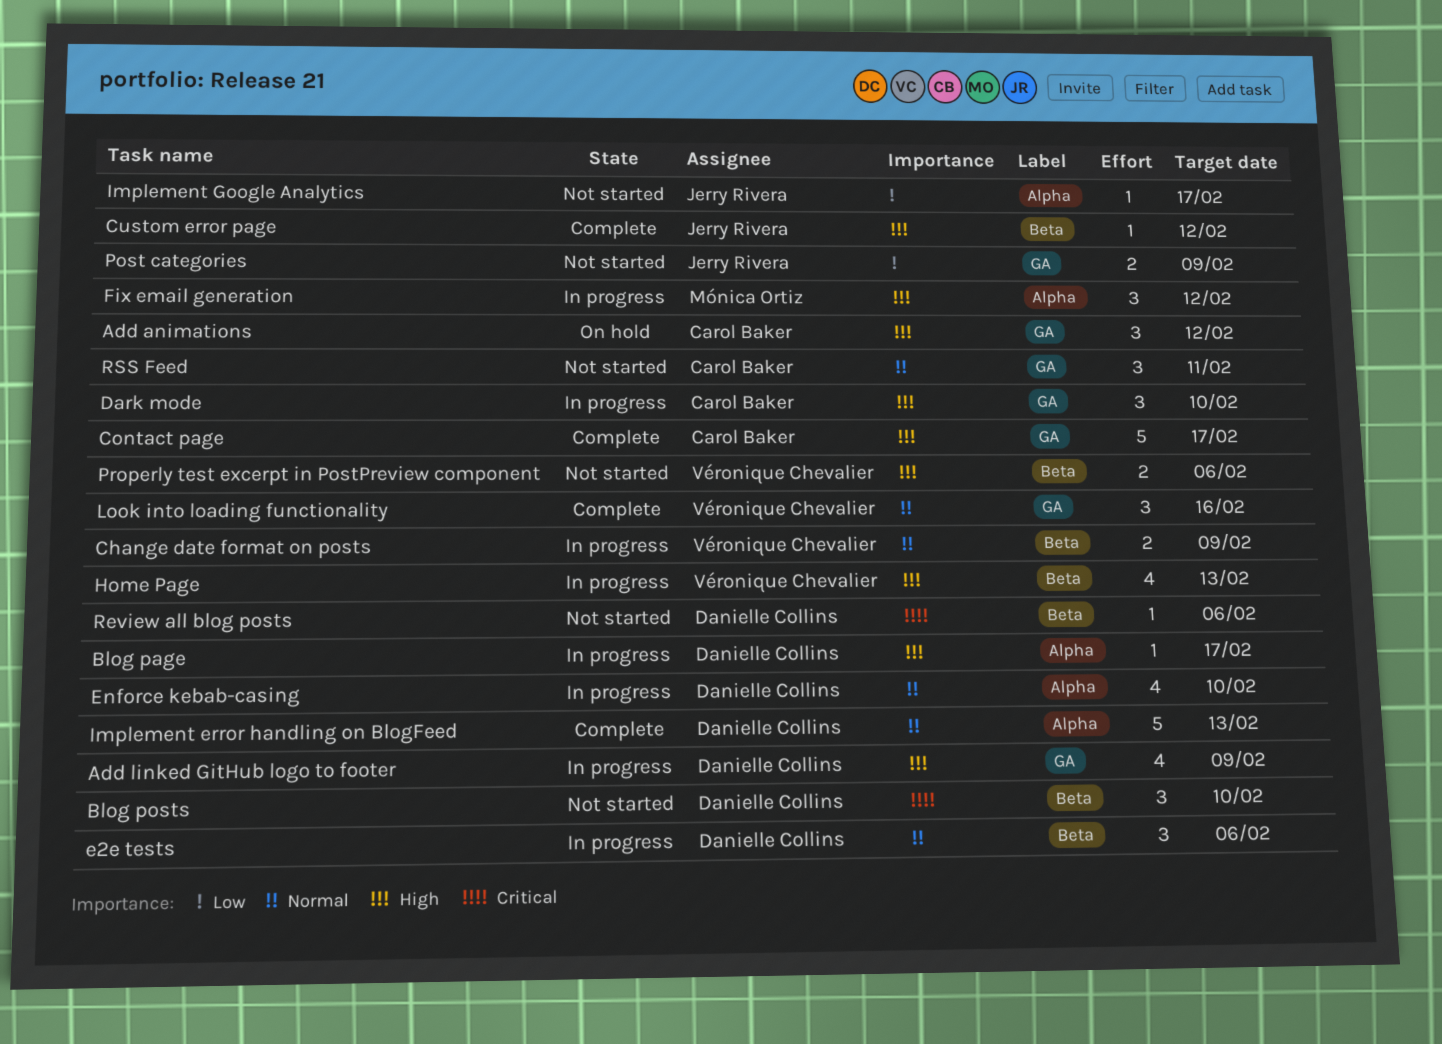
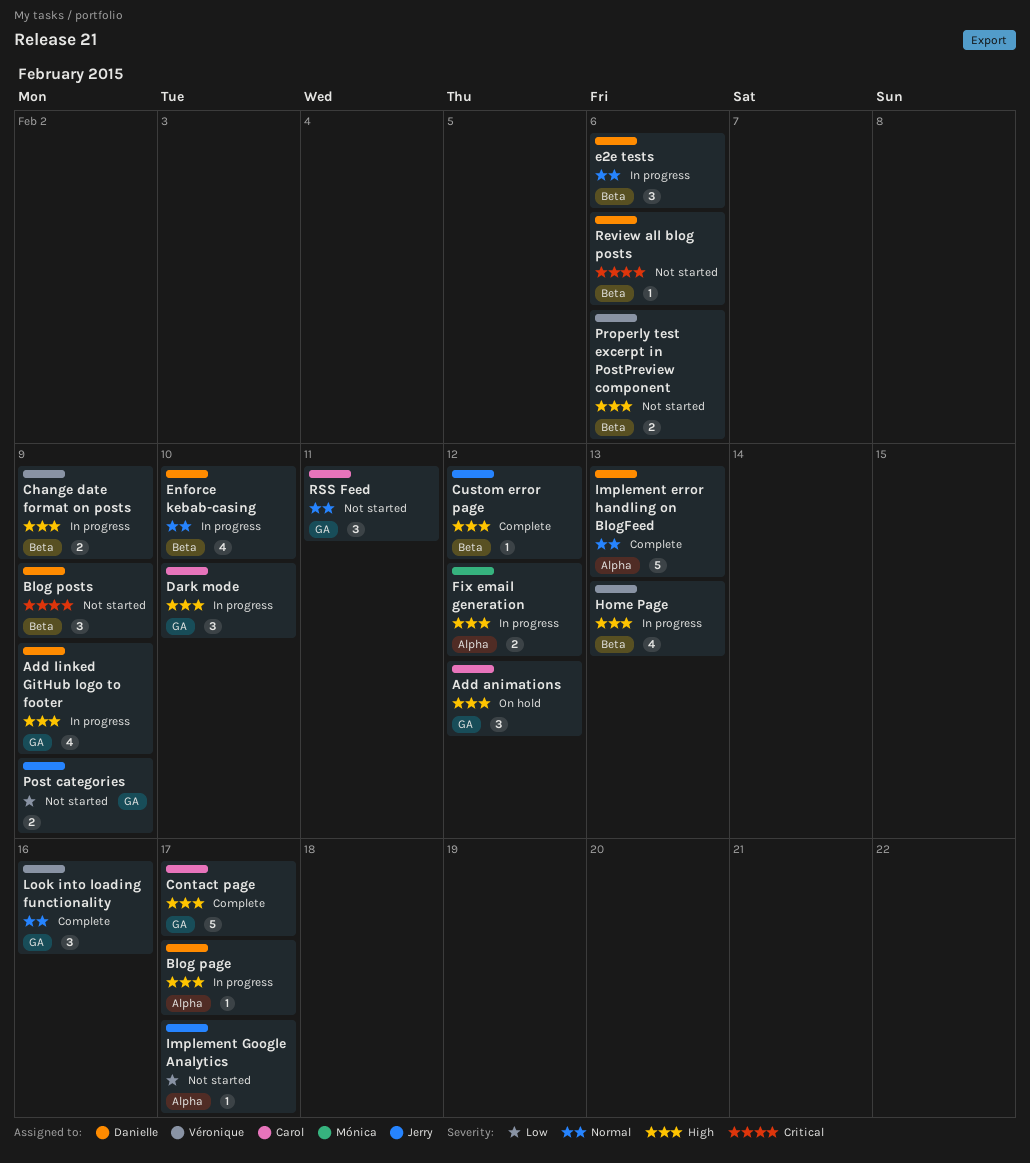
Blog posts, due: Feb 10 -> Feb 9
Change date format on posts, priority: Normal -> High
Enforce kebab-casing, label: Alpha -> Beta
Fix email generation, estimate: 3 -> 2

